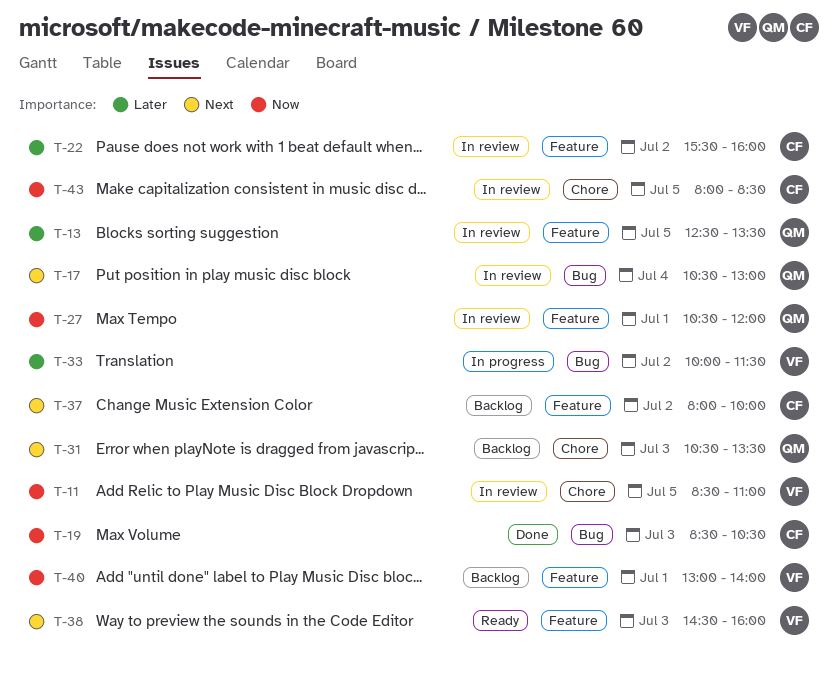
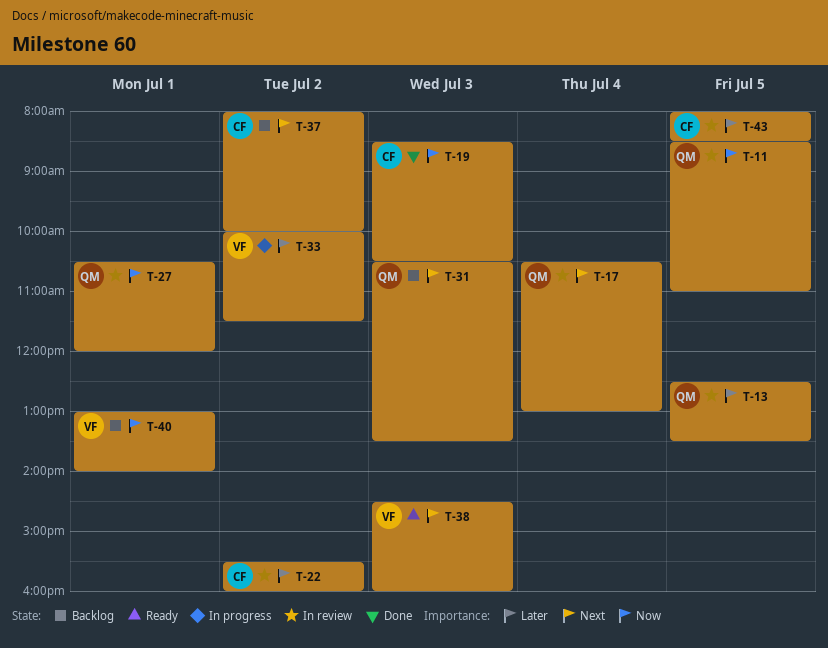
T-11, owner: VF -> QM
T-43, priority: Now -> Later

